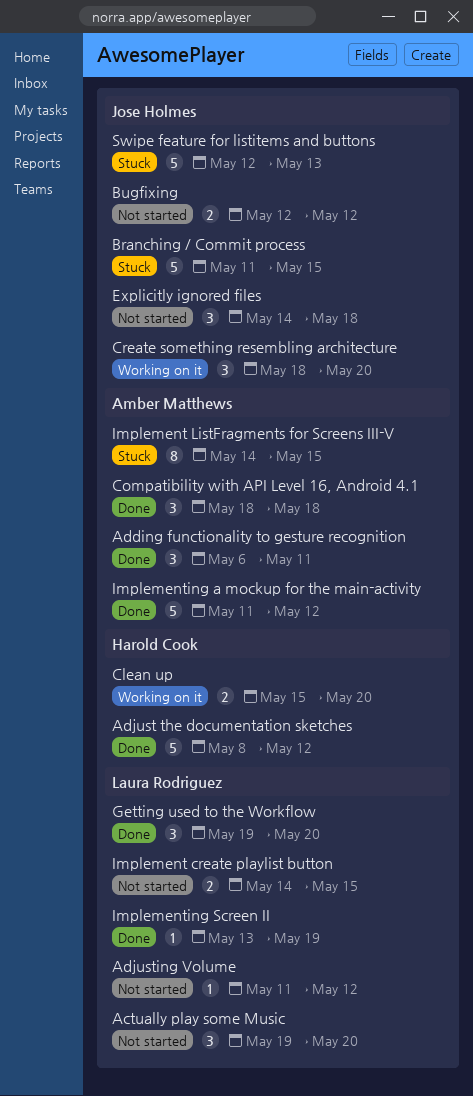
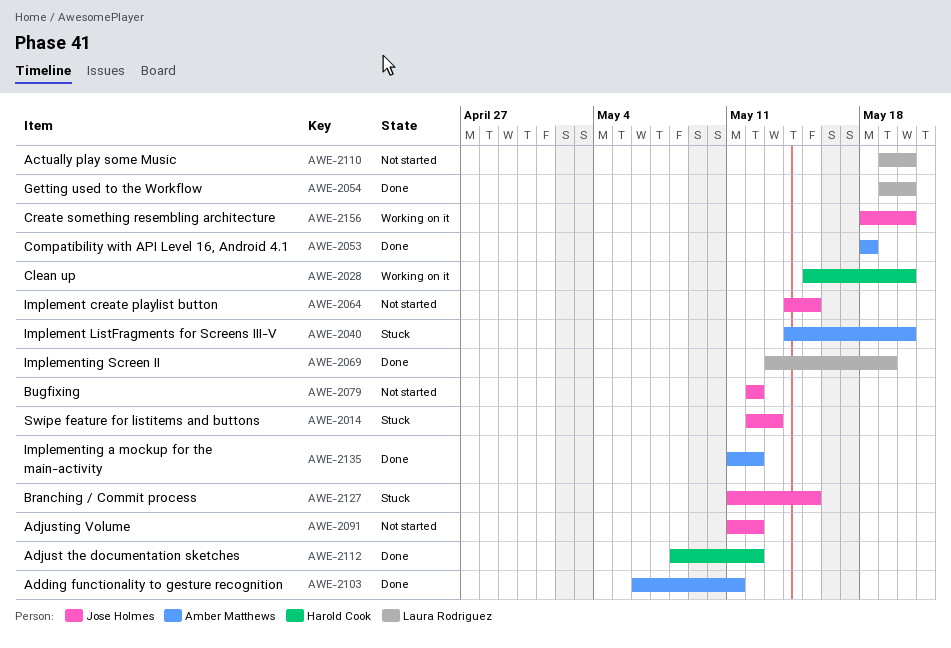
Adjusting Volume, owner: Laura Rodriguez -> Jose Holmes
Explicitly ignored files: present -> none
Implement create playlist button, owner: Laura Rodriguez -> Jose Holmes
Implement ListFragments for Screens III-V, due: May 15 -> May 20

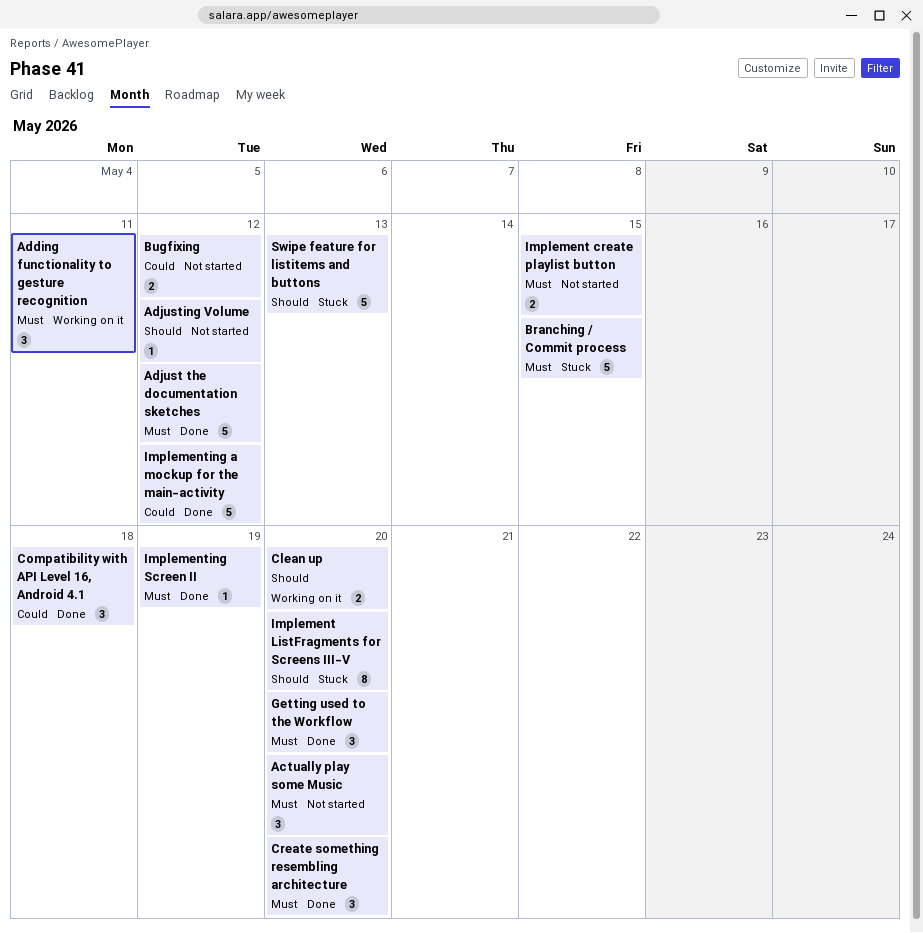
Adding functionality to gesture recognition, status: Done -> Working on it
Create something resembling architecture, status: Working on it -> Done

